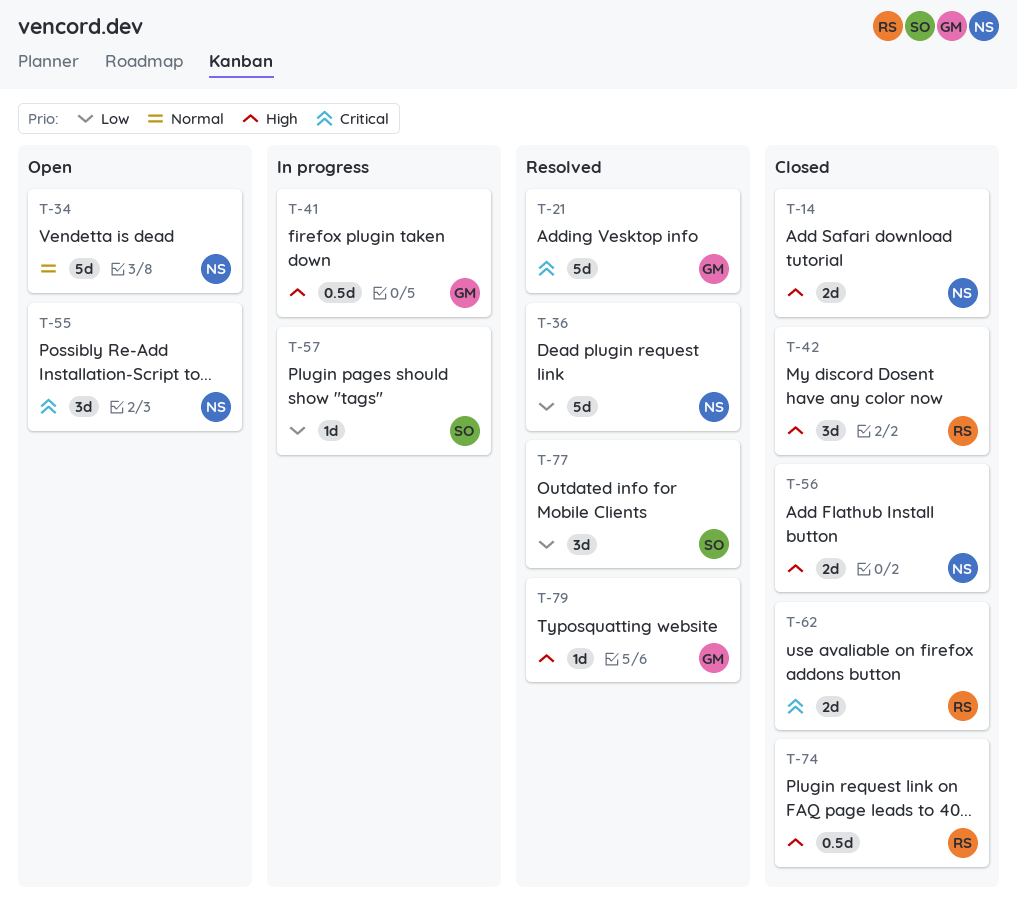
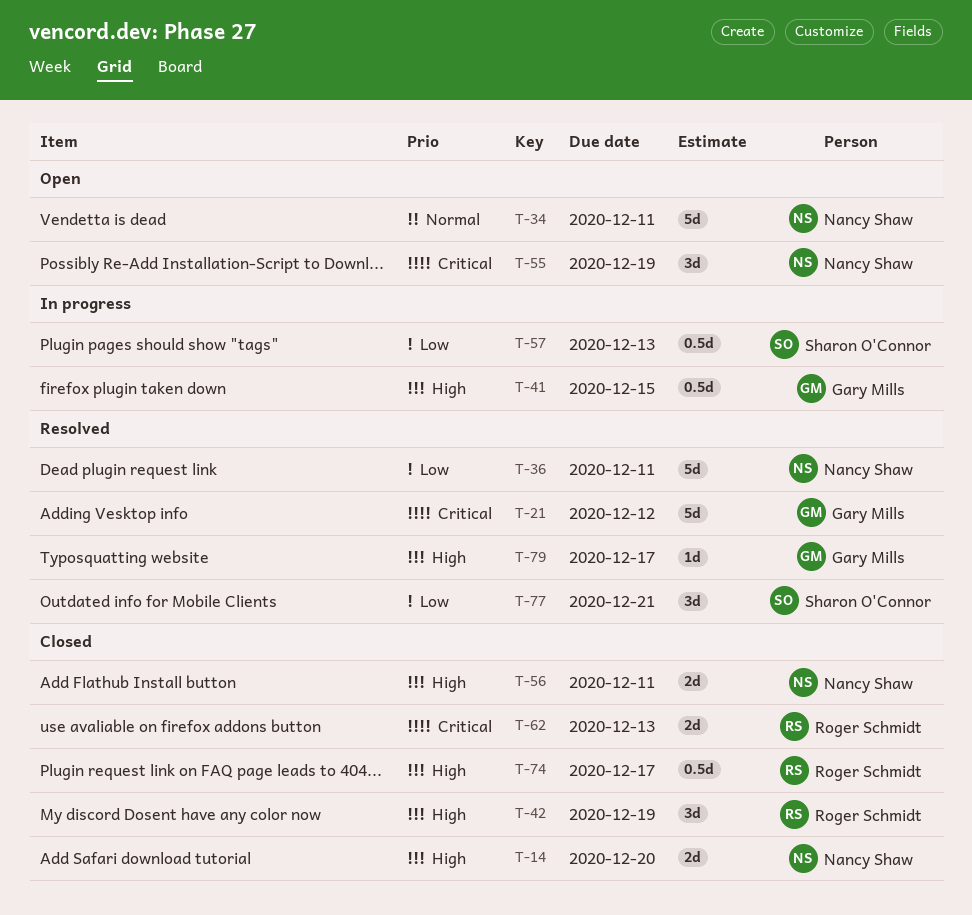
T-57, estimate: 1d -> 0.5d

